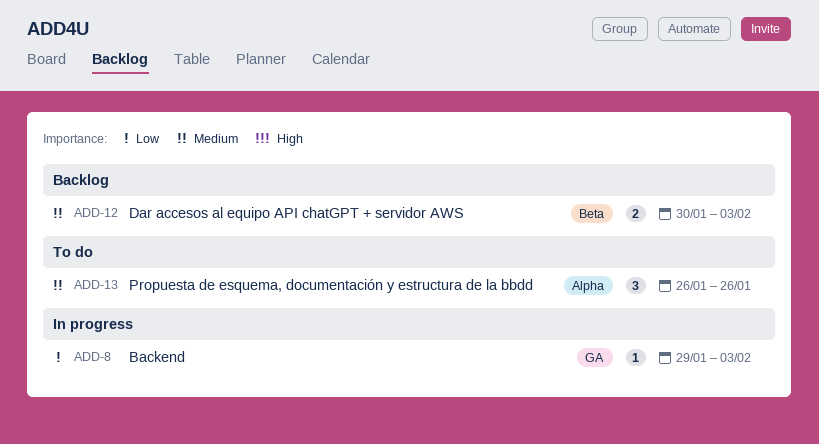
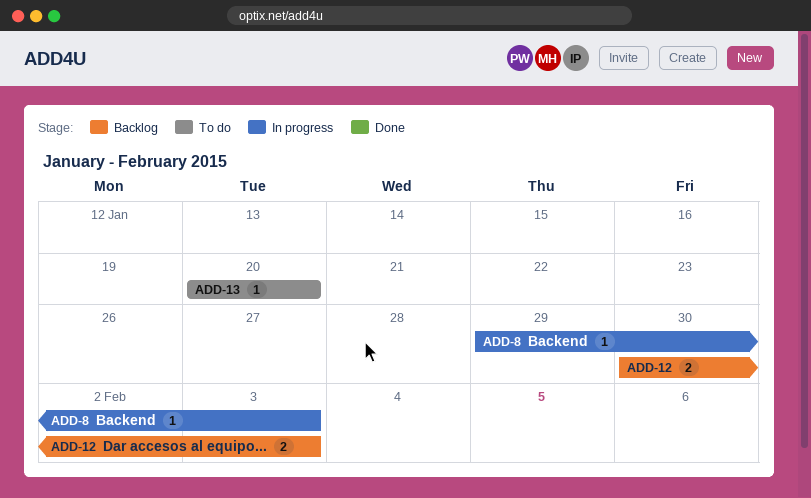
ADD-13, estimate: 3 -> 1
ADD-13, start: Jan 26 -> Jan 20
ADD-13, due: Jan 26 -> Jan 20

